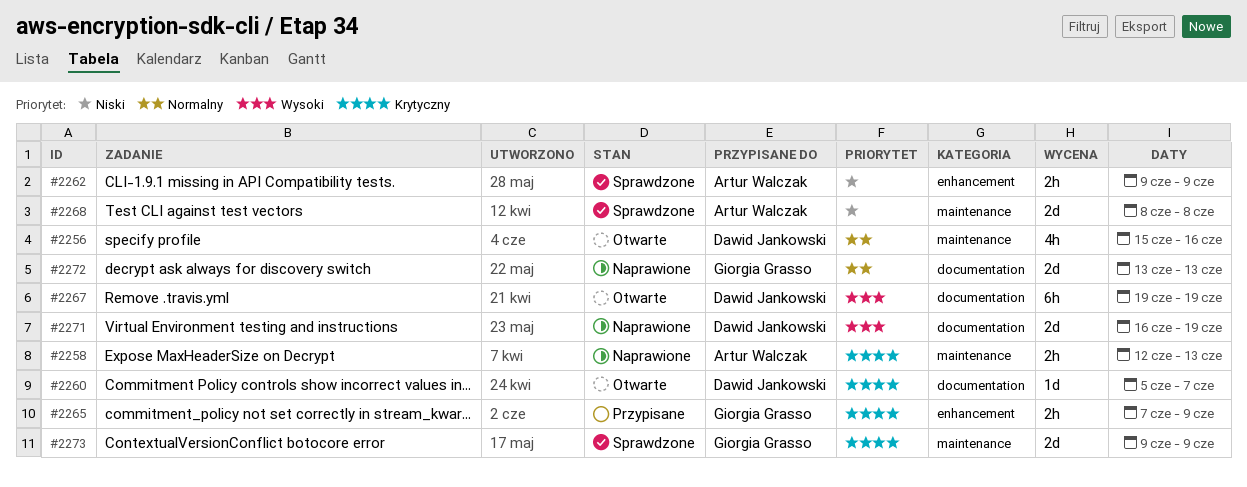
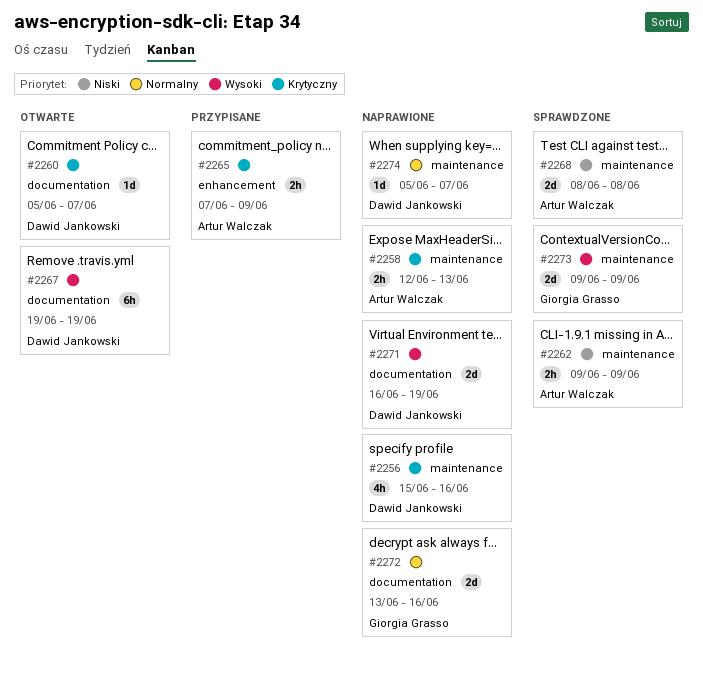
#2256, status: Otwarte -> Naprawione
#2256, priority: Normalny -> Krytyczny
#2262, label: enhancement -> maintenance
#2265, owner: Giorgia Grasso -> Artur Walczak
#2272, due: Jun 13 -> Jun 16
#2273, priority: Krytyczny -> Wysoki
#2274: none -> present

